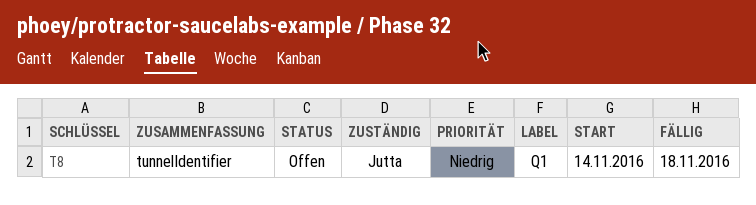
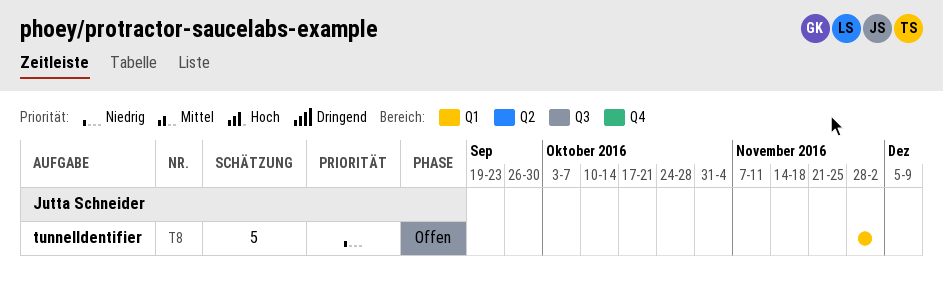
T8, start: Nov 14 -> Nov 28
T8, due: Nov 18 -> Dec 2

